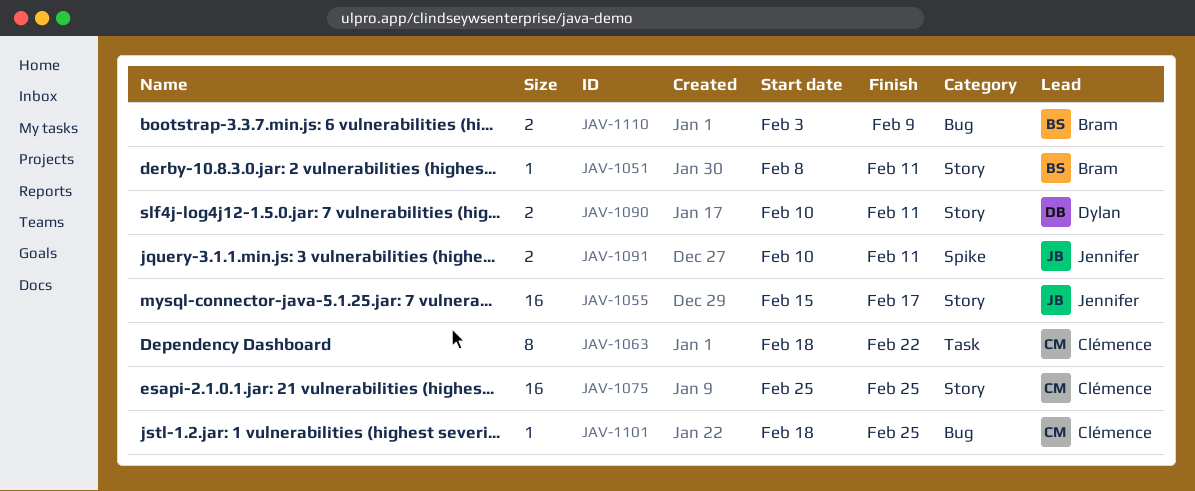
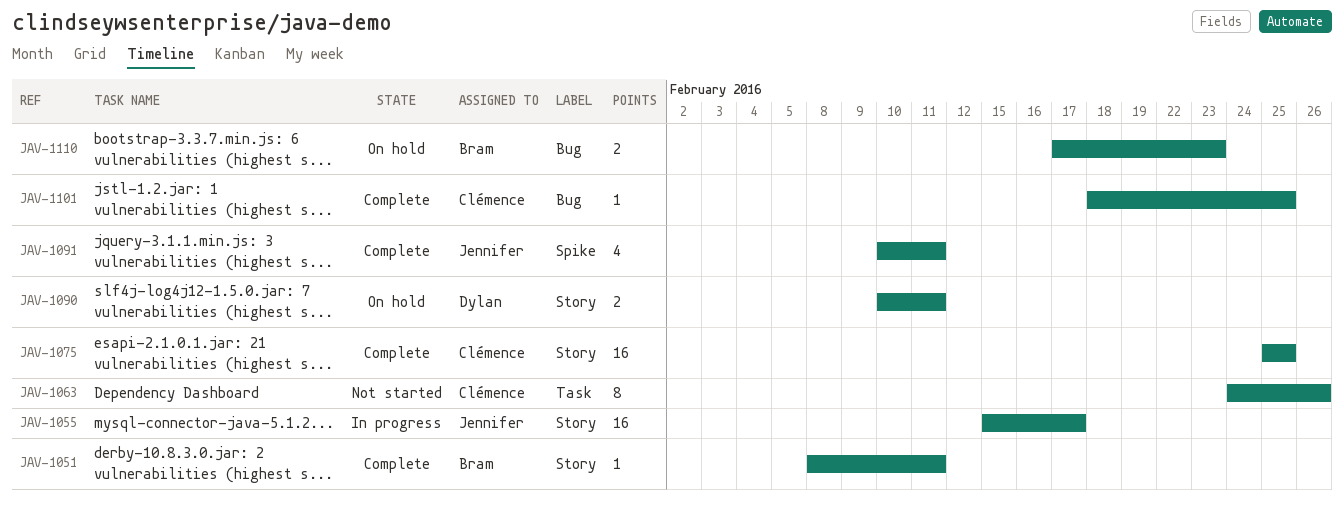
JAV-1063, start: Feb 18 -> Feb 24
JAV-1063, due: Feb 22 -> Feb 26
JAV-1091, estimate: 2 -> 4
JAV-1110, start: Feb 3 -> Feb 17
JAV-1110, due: Feb 9 -> Feb 23

